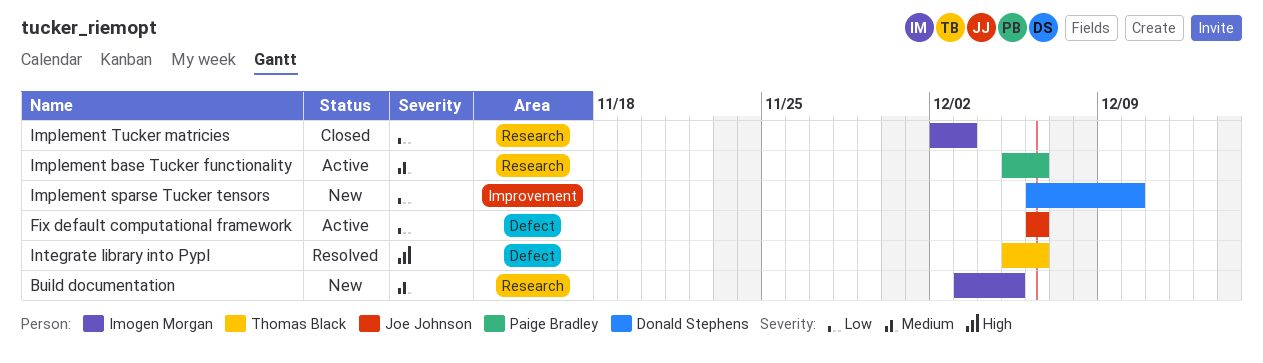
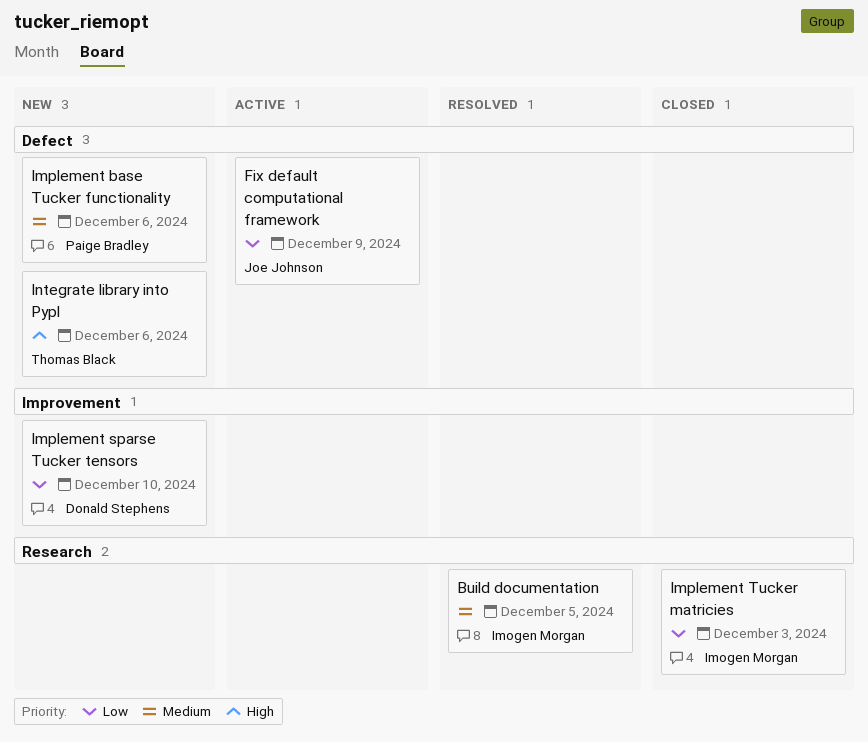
Build documentation, status: New -> Resolved
Fix default computational framework, due: Dec 6 -> Dec 9
Implement base Tucker functionality, status: Active -> New
Implement base Tucker functionality, label: Research -> Defect
Integrate library into Pypl, status: Resolved -> New

